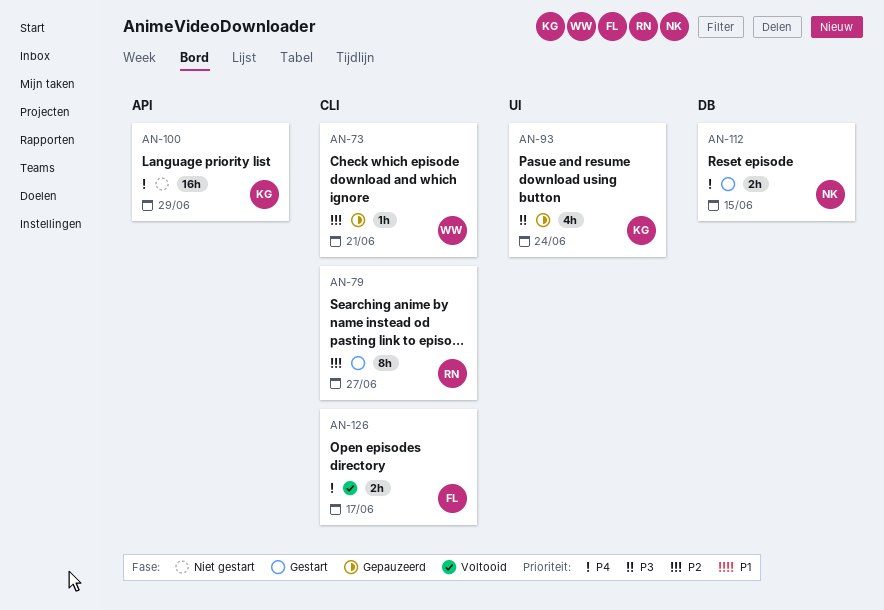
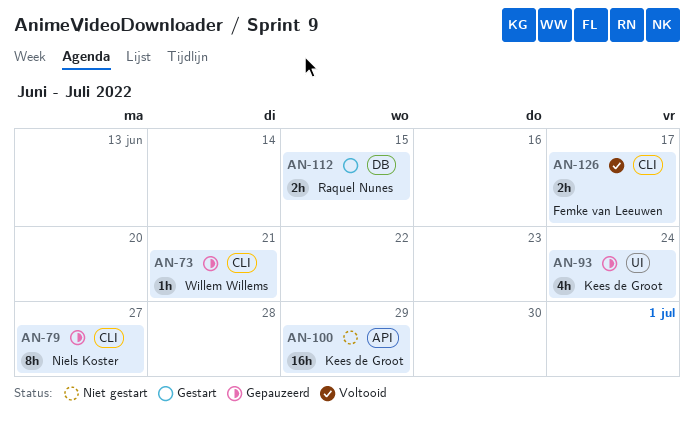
AN-79, status: Gestart -> Gepauzeerd
AN-79, owner: Raquel Nunes -> Niels Koster
AN-112, owner: Niels Koster -> Raquel Nunes

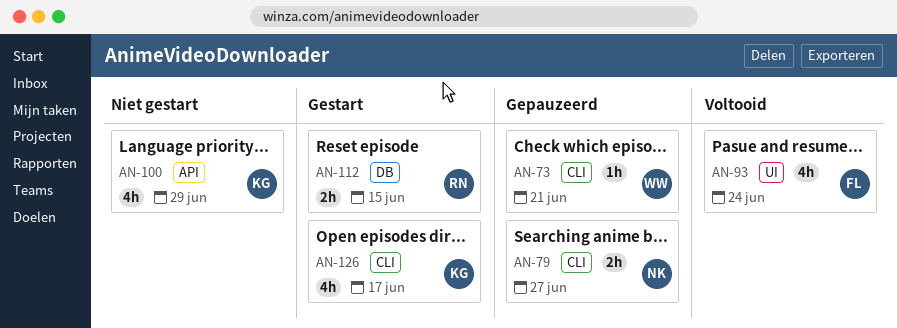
AN-79, estimate: 8h -> 2h
AN-93, status: Gepauzeerd -> Voltooid
AN-93, owner: Kees de Groot -> Femke van Leeuwen
AN-100, estimate: 16h -> 4h
AN-126, status: Voltooid -> Gestart
AN-126, owner: Femke van Leeuwen -> Kees de Groot
AN-126, estimate: 2h -> 4h

